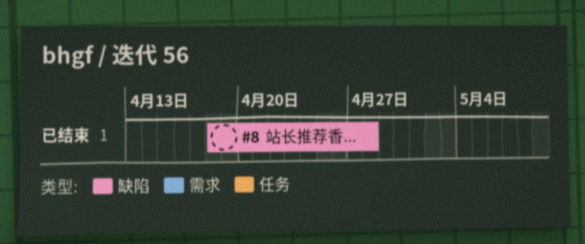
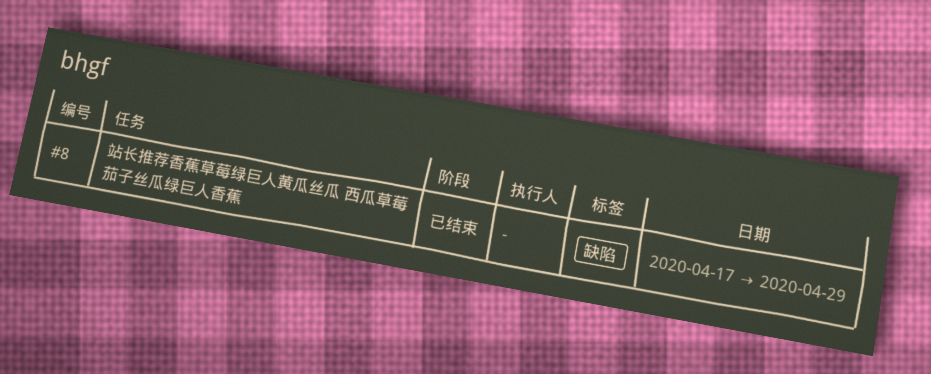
#8, start: Apr 18 -> Apr 17
#8, due: Apr 28 -> Apr 29

